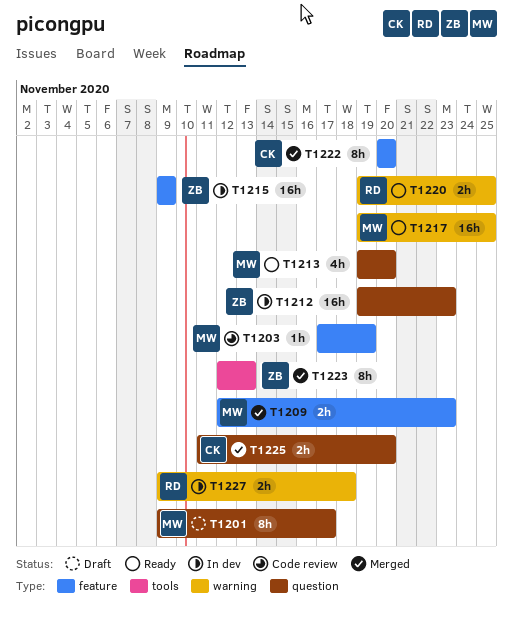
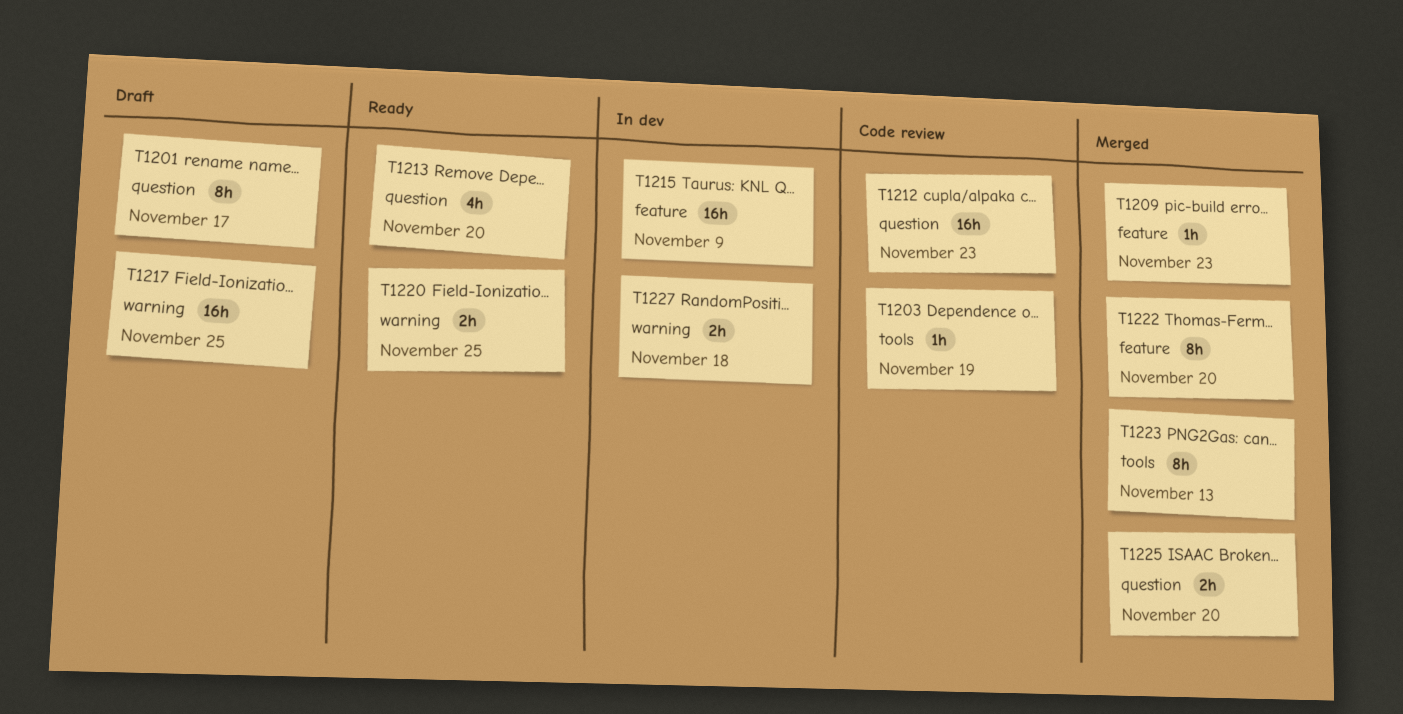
T1203, label: feature -> tools
T1209, estimate: 2h -> 1h
T1212, status: In dev -> Code review
T1217, status: Ready -> Draft

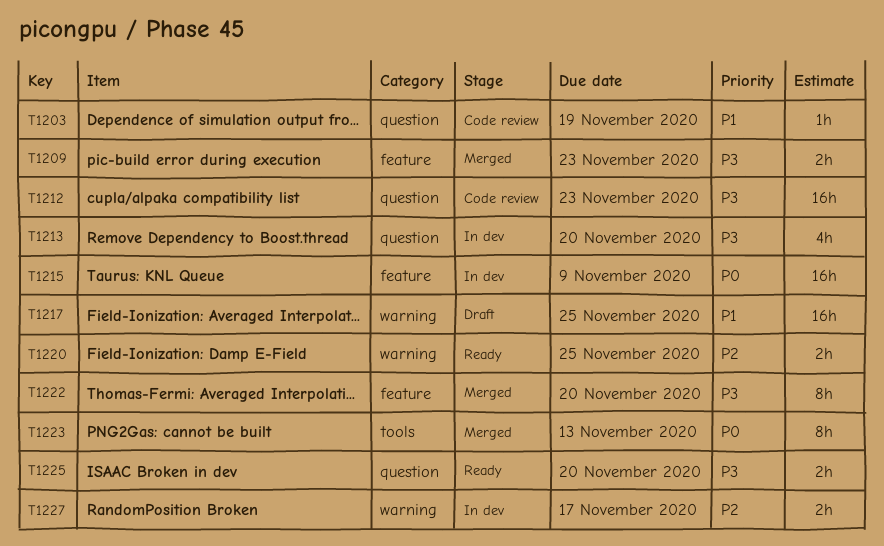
T1201: present -> none
T1203, label: tools -> question
T1209, estimate: 1h -> 2h
T1213, status: Ready -> In dev
T1225, status: Merged -> Ready
T1227, due: Nov 18 -> Nov 17

